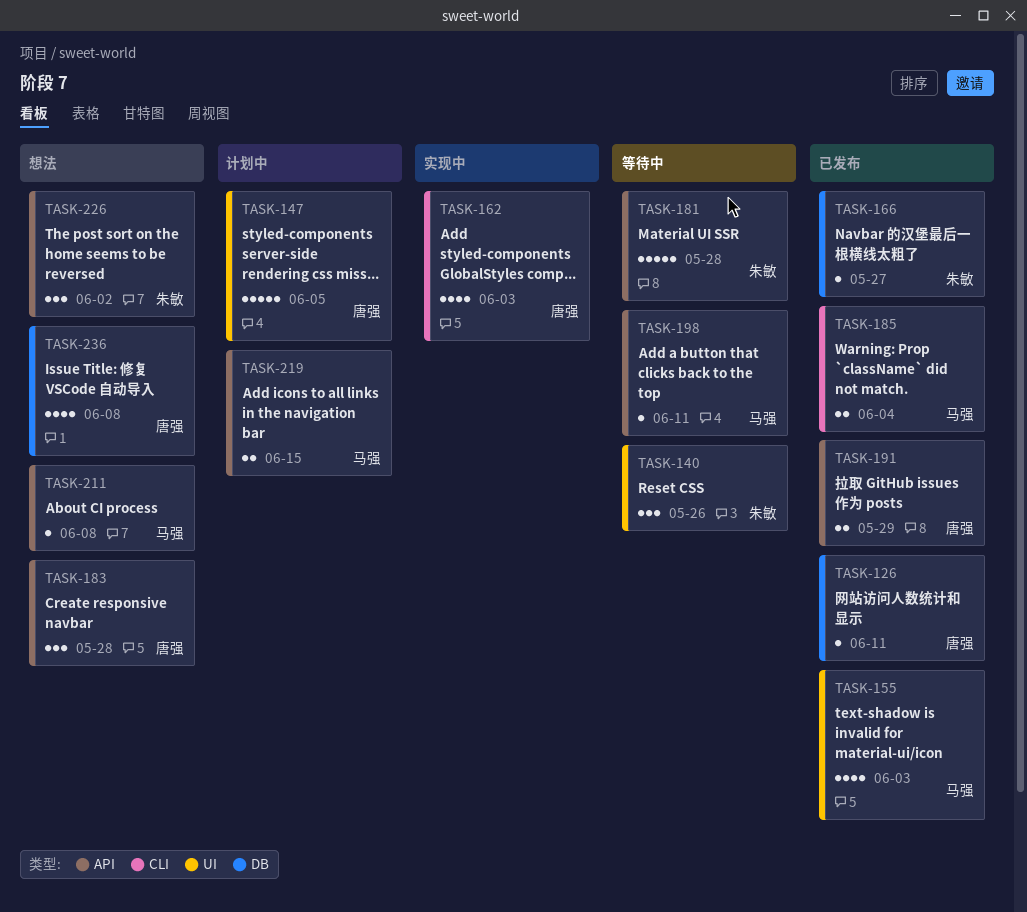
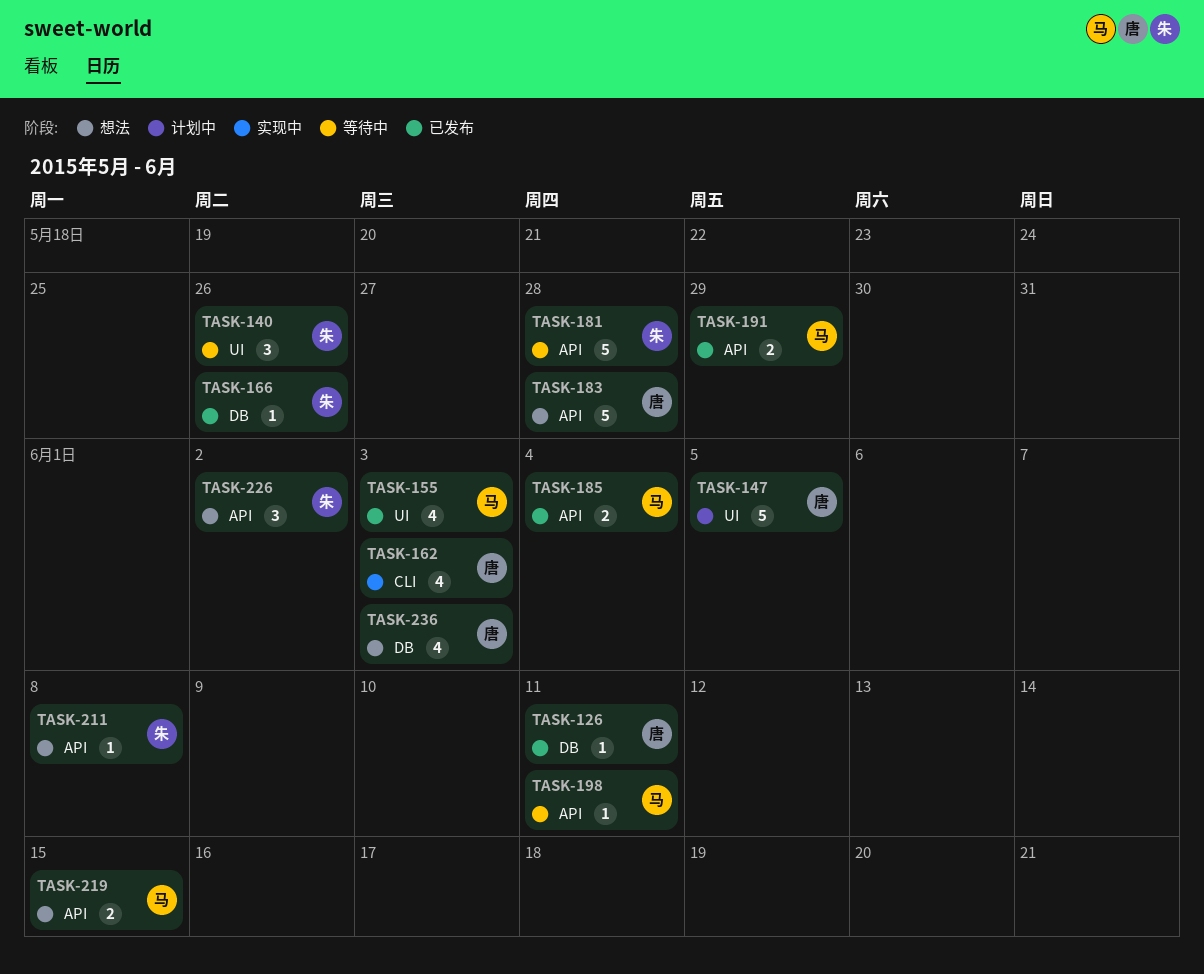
TASK-166, due: May 27 -> May 26
TASK-183, estimate: 3 -> 5
TASK-185, label: CLI -> API
TASK-191, owner: 唐强 -> 马强
TASK-211, owner: 马强 -> 朱敏
TASK-219, status: 计划中 -> 想法
TASK-236, due: Jun 8 -> Jun 3

